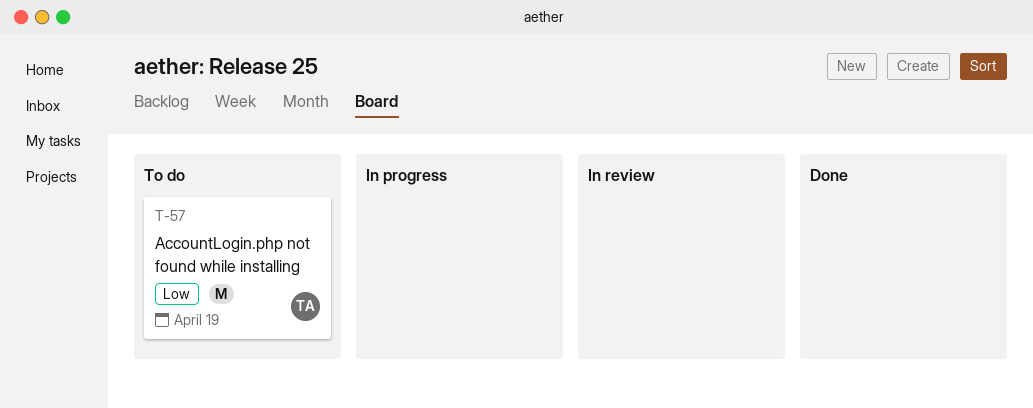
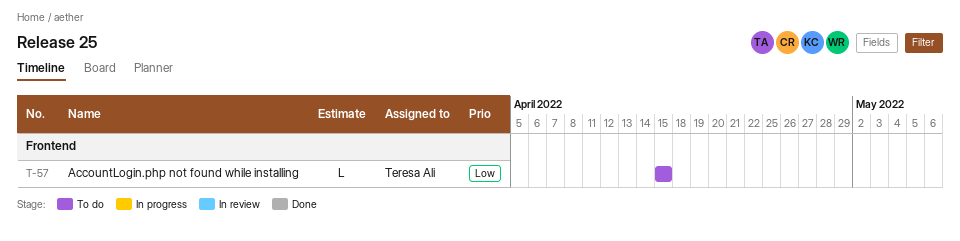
T-57, estimate: M -> L
T-57, due: Apr 19 -> Apr 15

